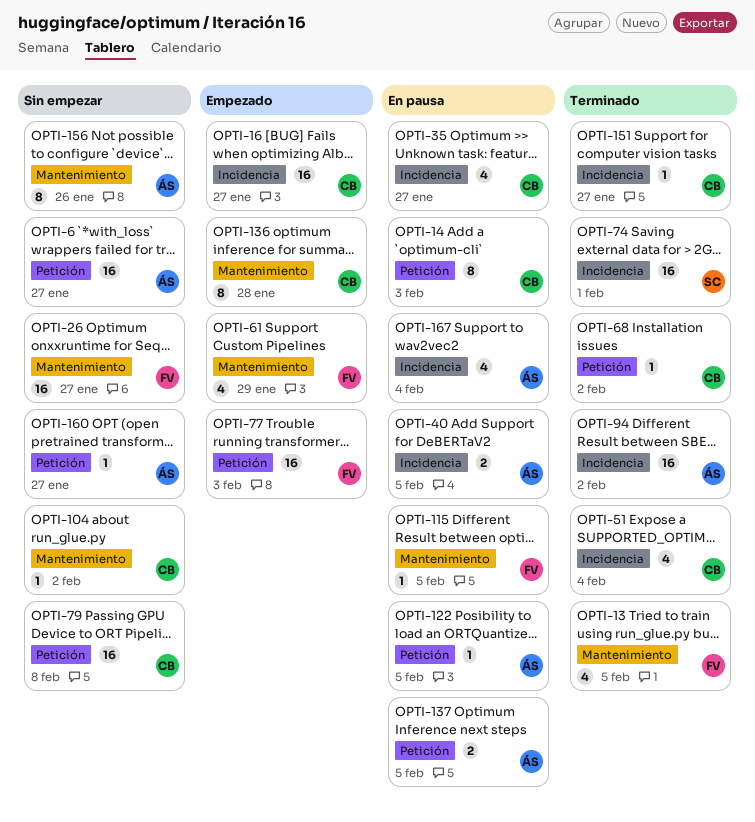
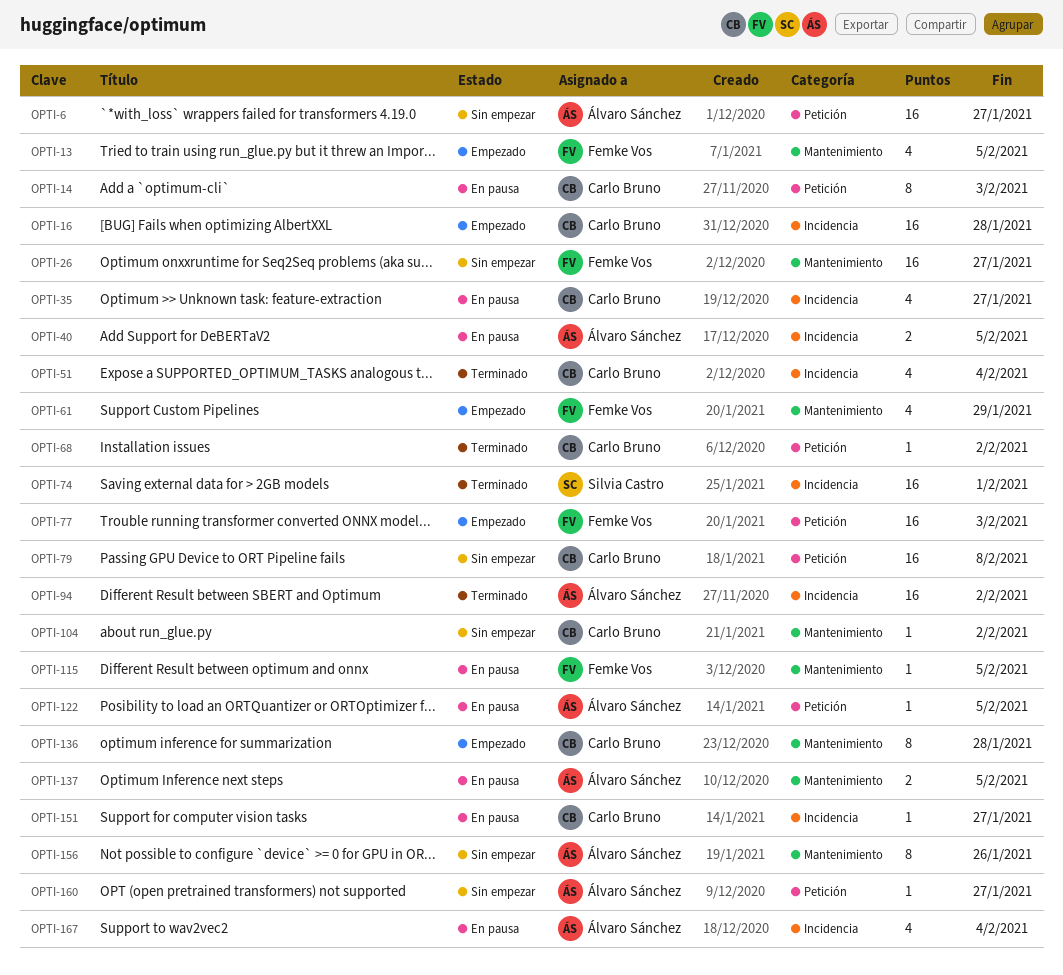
OPTI-13, status: Terminado -> Empezado
OPTI-16, due: Jan 27 -> Jan 28
OPTI-137, label: Petición -> Mantenimiento
OPTI-151, status: Terminado -> En pausa

